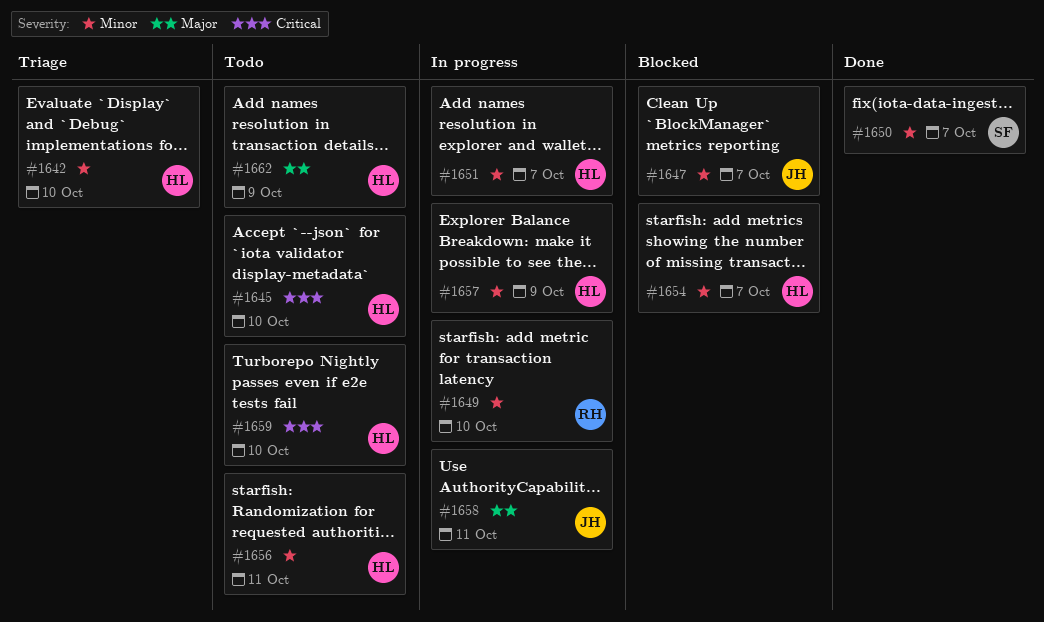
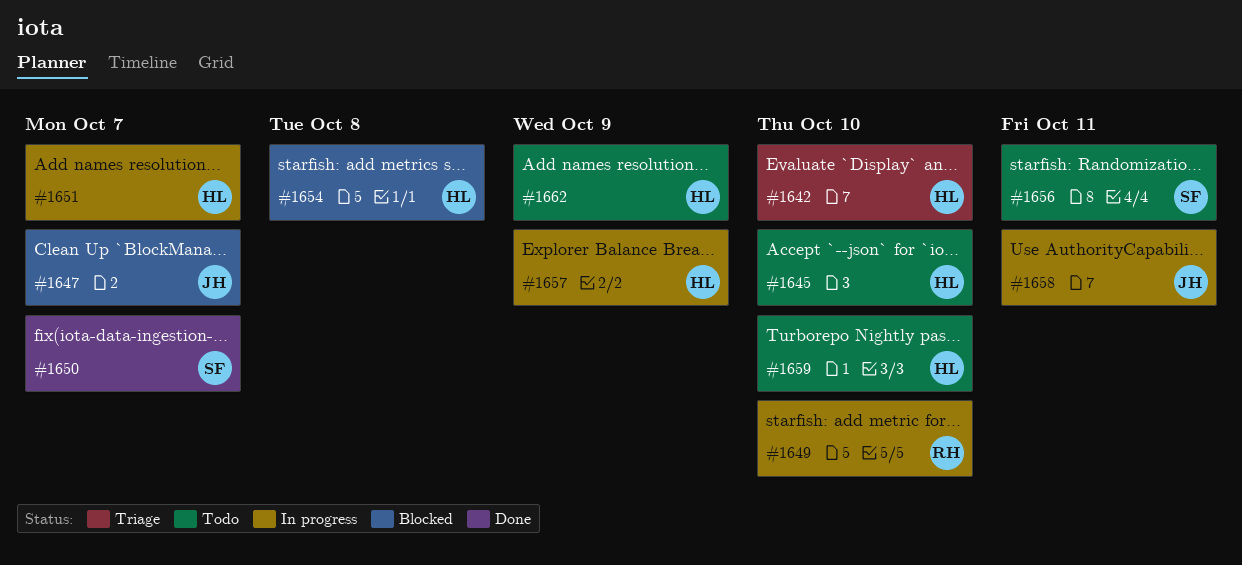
#1654, due: Oct 7 -> Oct 8
#1656, owner: HL -> SF

